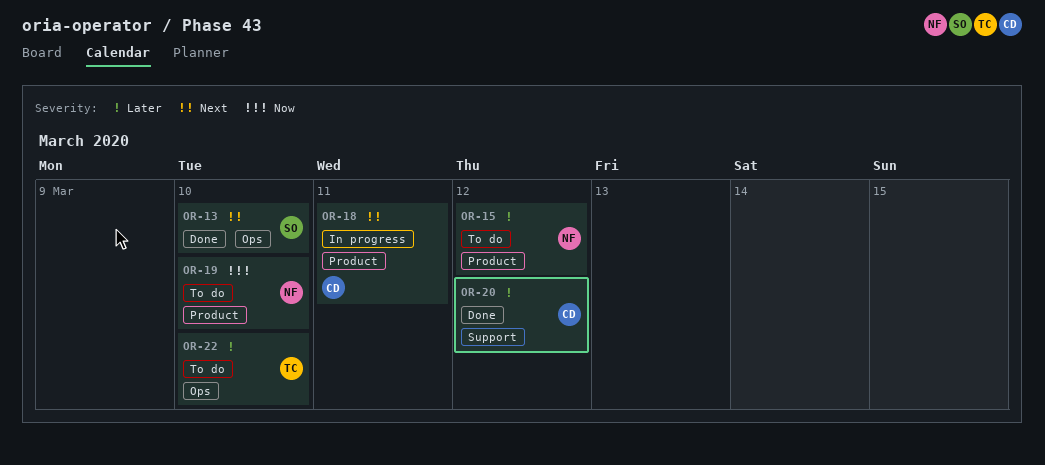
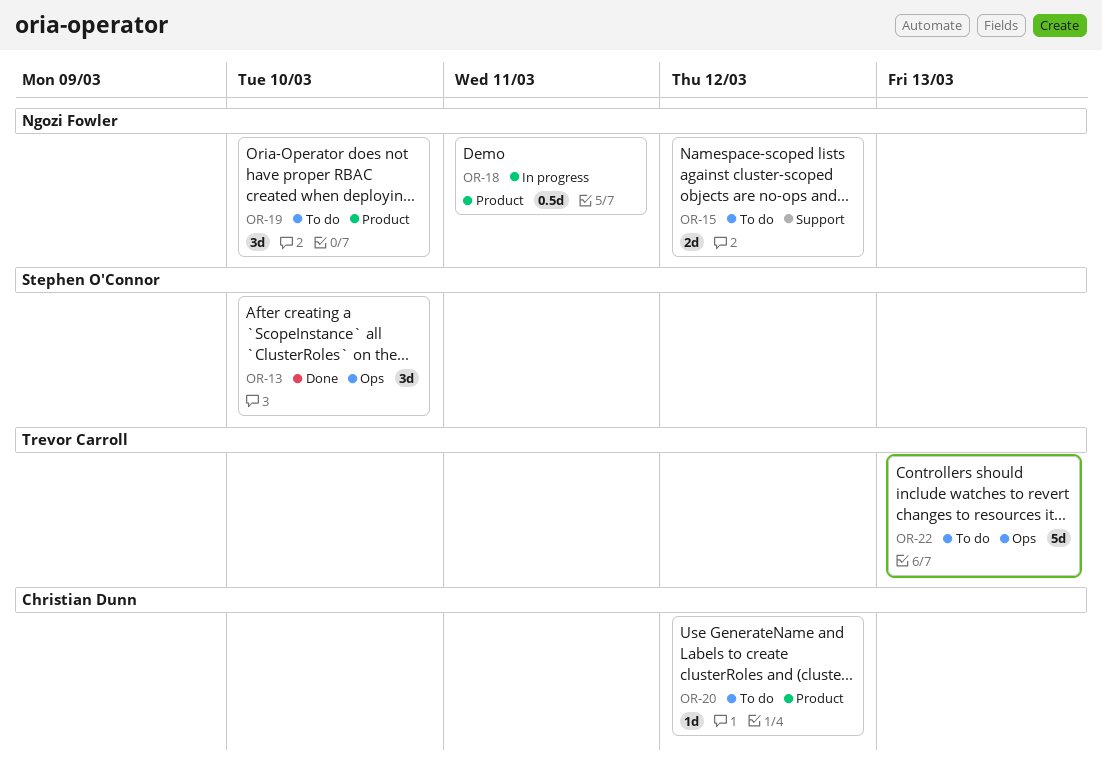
OR-15, label: Product -> Support
OR-18, owner: Christian Dunn -> Ngozi Fowler
OR-20, status: Done -> To do
OR-20, label: Support -> Product
OR-22, due: Mar 10 -> Mar 13

